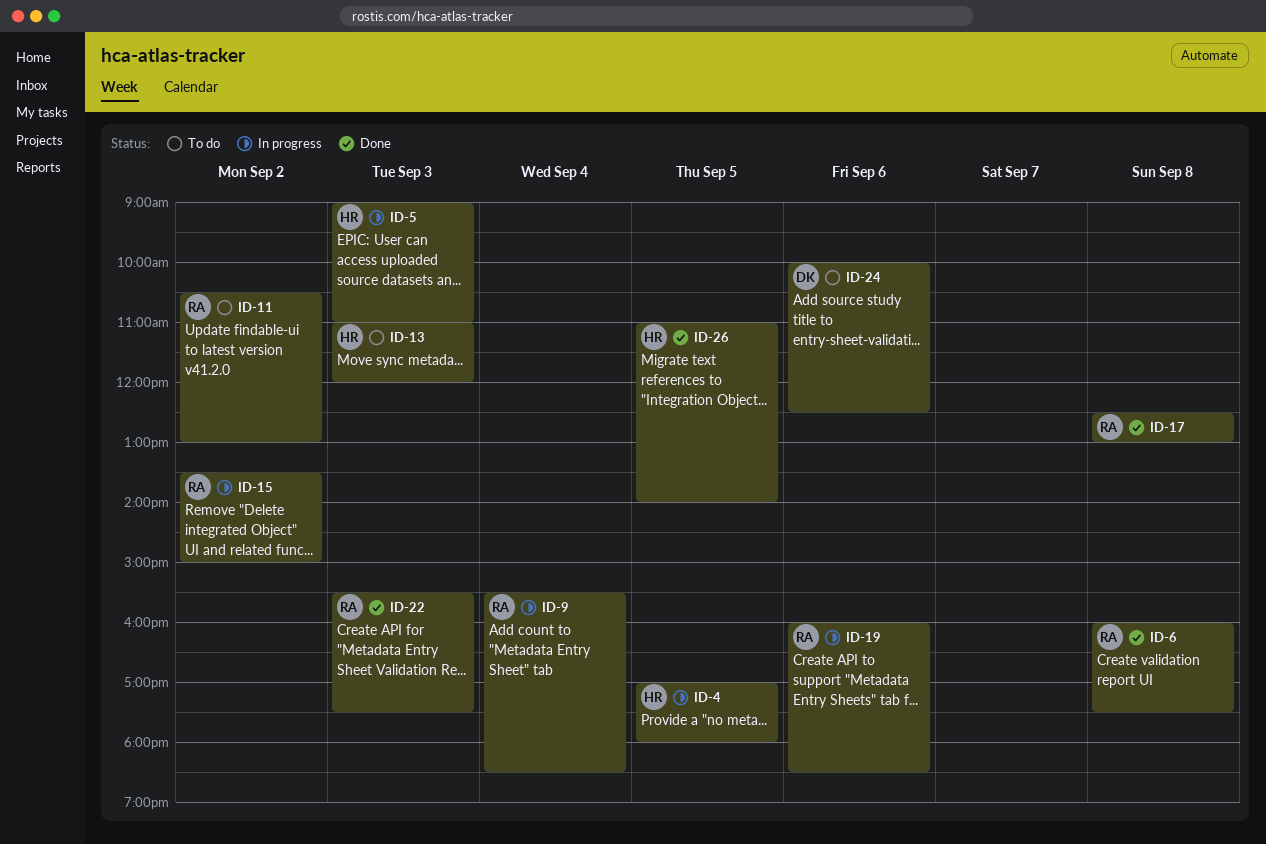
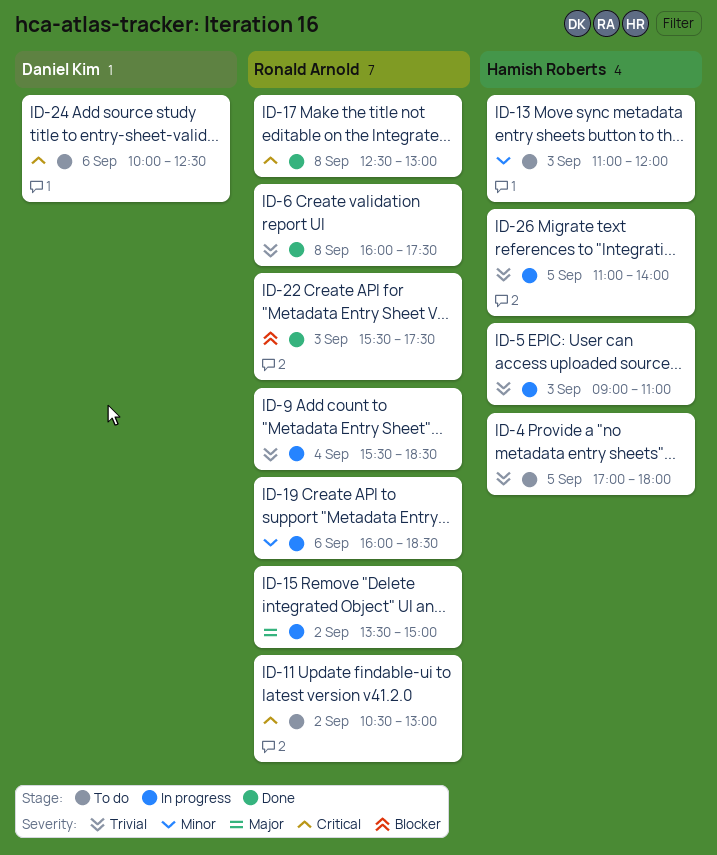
ID-4, status: In progress -> To do
ID-26, status: Done -> In progress

